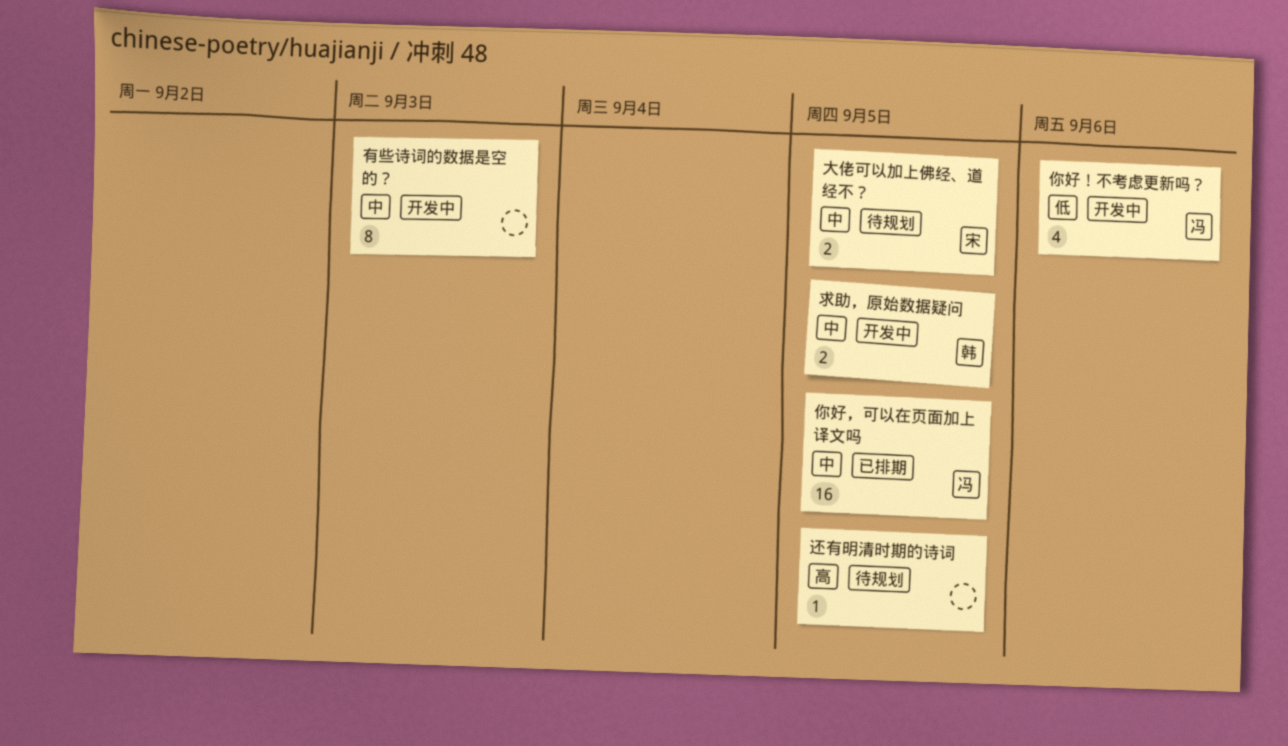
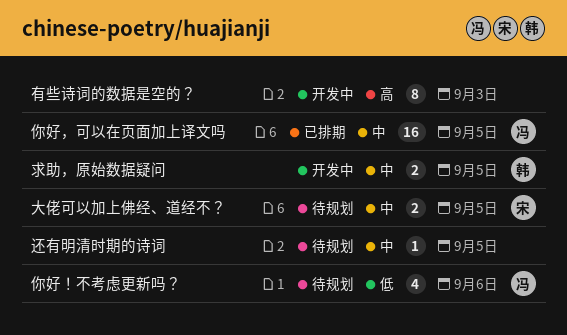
你好！不考虑更新吗？, status: 开发中 -> 待规划
有些诗词的数据是空的？, priority: 中 -> 高
还有明清时期的诗词, priority: 高 -> 中

